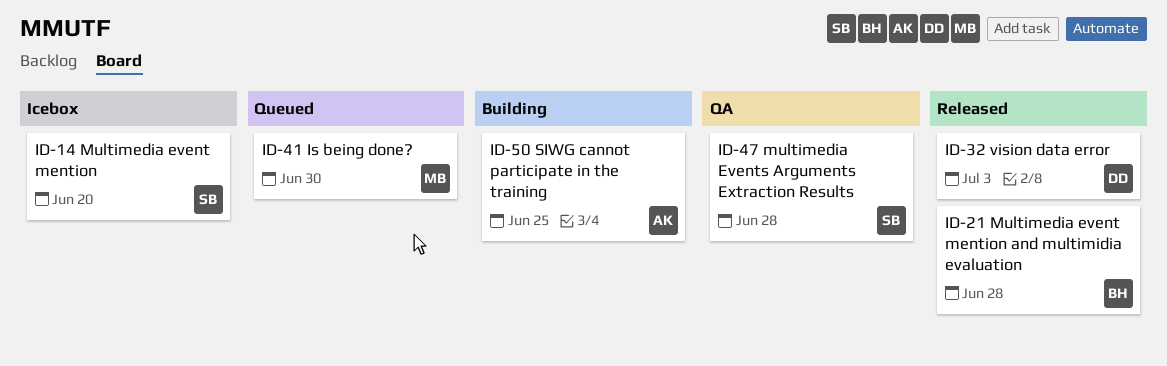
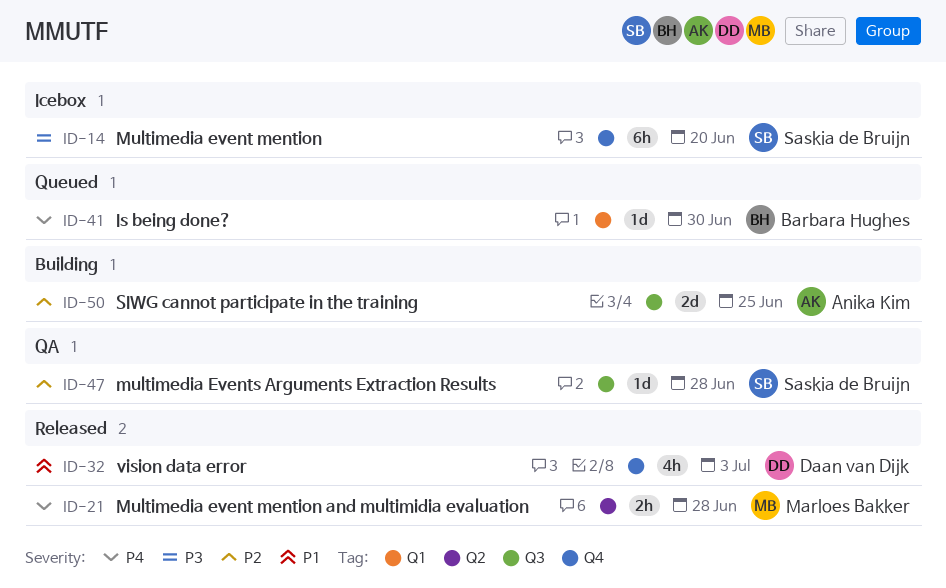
ID-21, owner: Barbara Hughes -> Marloes Bakker
ID-41, owner: Marloes Bakker -> Barbara Hughes

